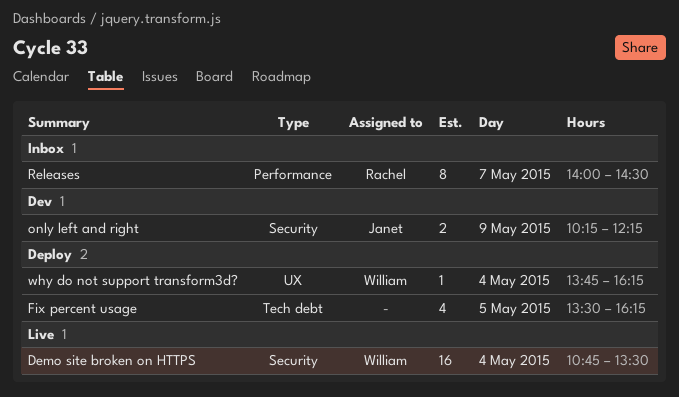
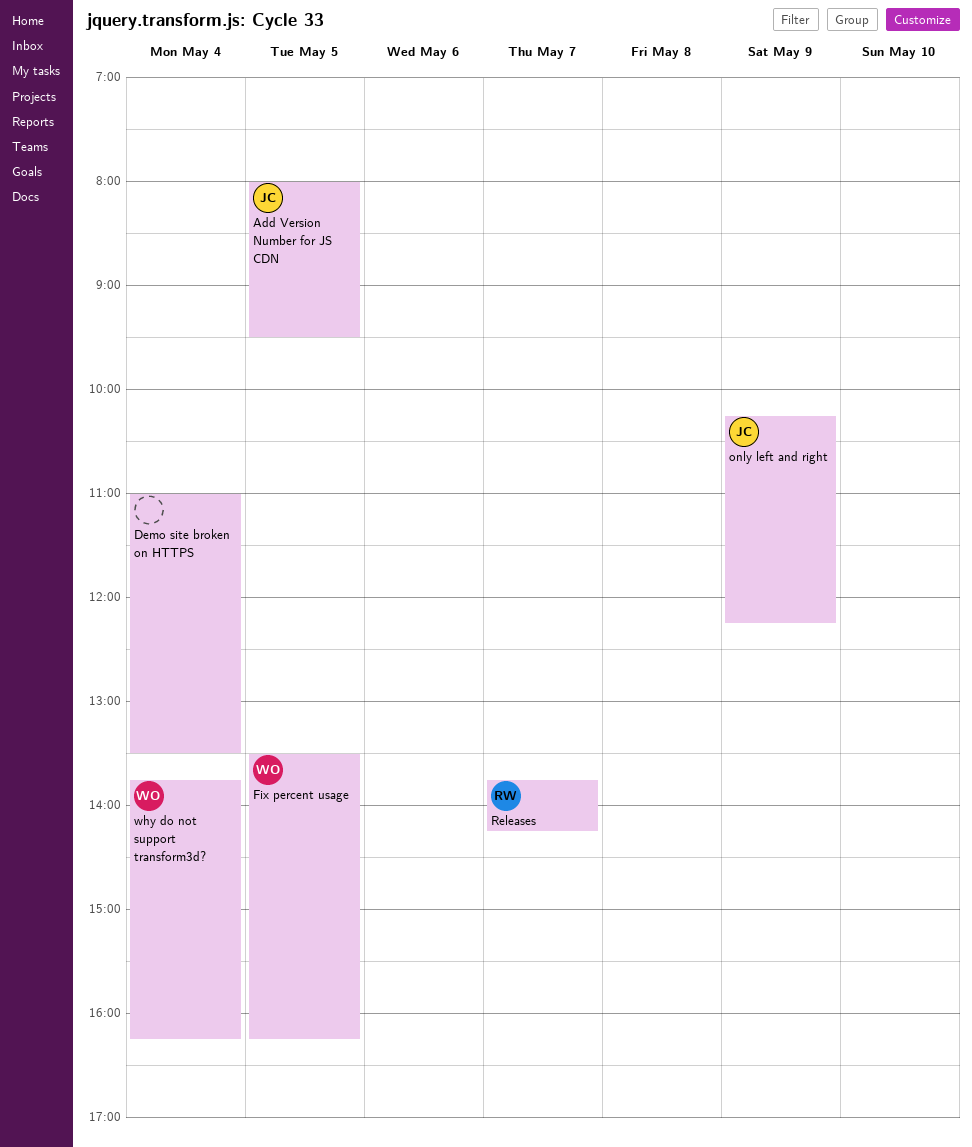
Add Version Number for JS CDN: none -> present
Demo site broken on HTTPS, owner: William -> none
Demo site broken on HTTPS, begins: 10:45 -> 11:00
Fix percent usage, owner: none -> William
Releases, begins: 14:00 -> 13:45
Releases, ends: 14:30 -> 14:15

